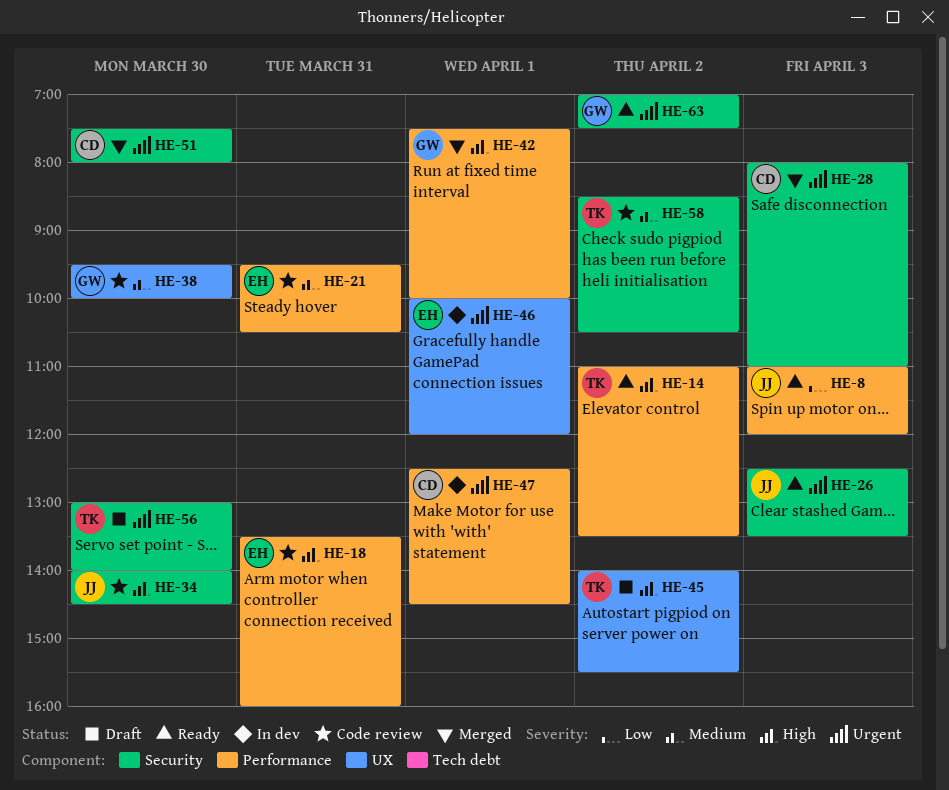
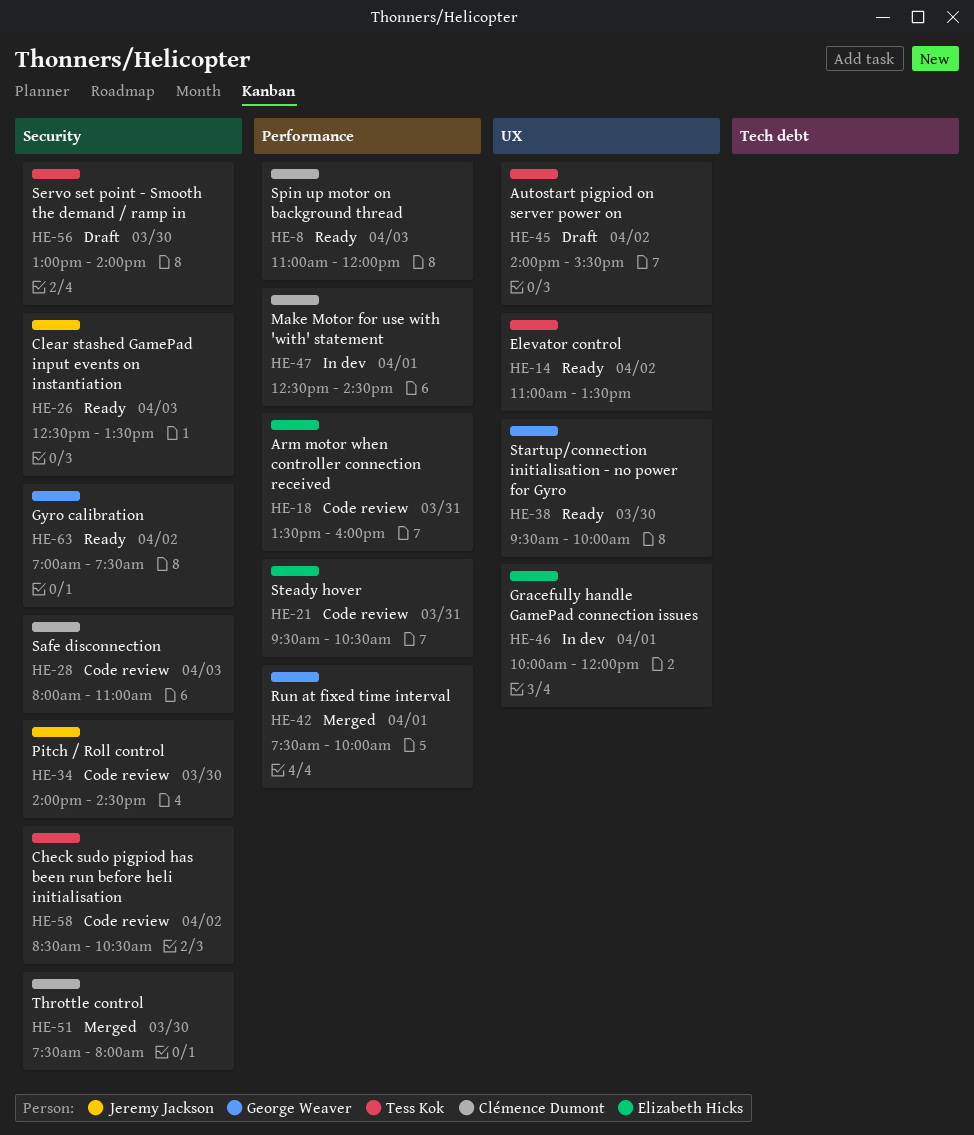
HE-8, owner: Jeremy Jackson -> Clémence Dumont
HE-14, label: Performance -> UX
HE-28, status: Merged -> Code review
HE-38, status: Code review -> Ready

